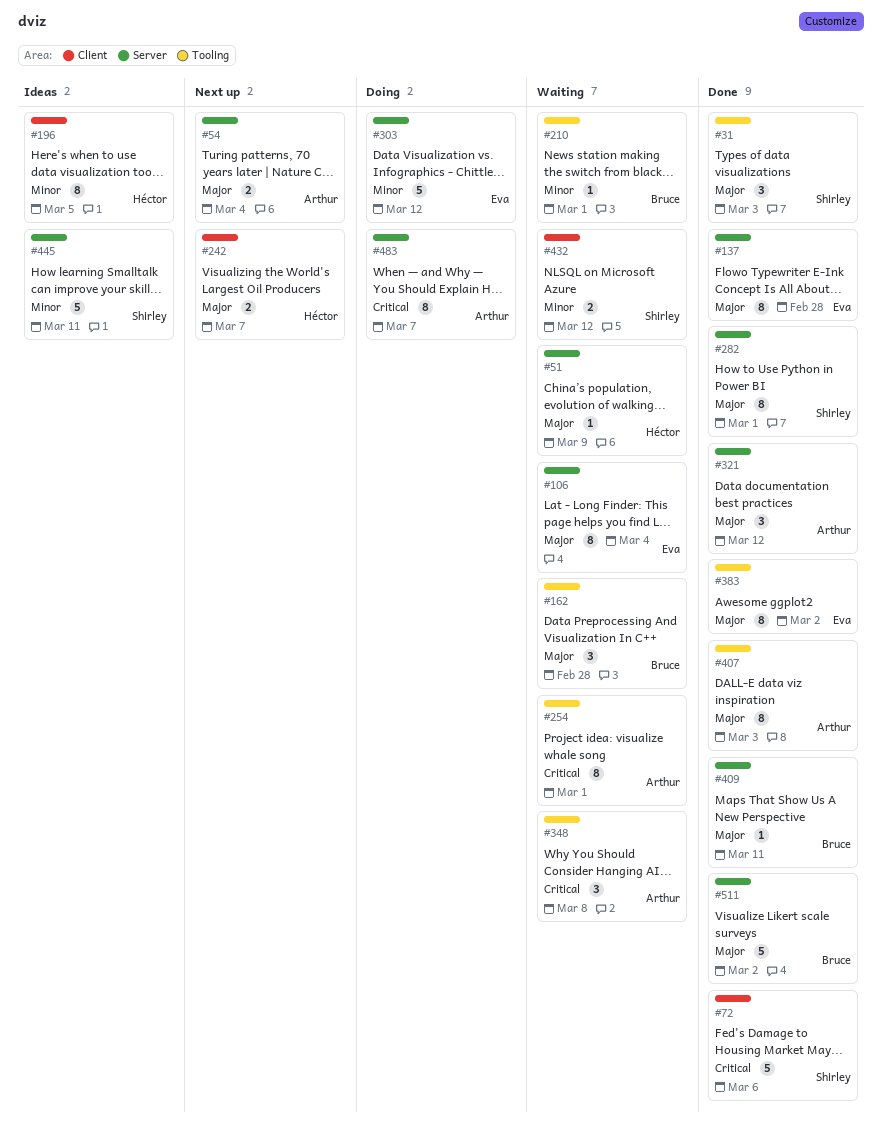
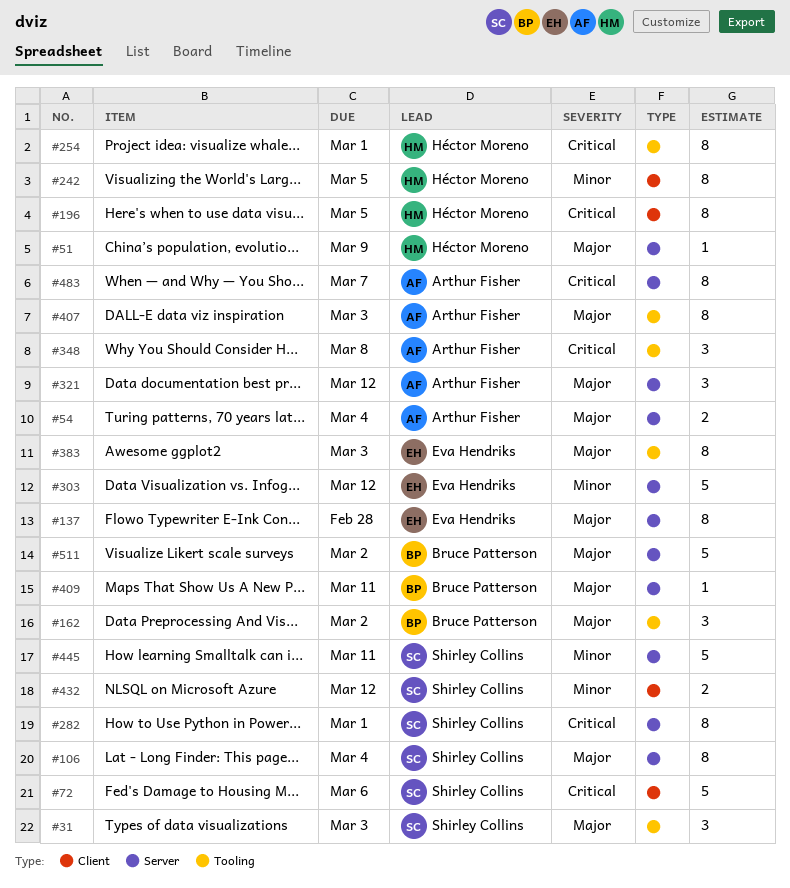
#106, owner: Eva Hendriks -> Shirley Collins
#162, due: Feb 28 -> Mar 2
#196, priority: Minor -> Critical
#210: present -> none
#242, priority: Major -> Minor
#242, estimate: 2 -> 8
#242, due: Mar 7 -> Mar 5
#254, owner: Arthur Fisher -> Héctor Moreno
#282, priority: Major -> Critical
#383, due: Mar 2 -> Mar 3

